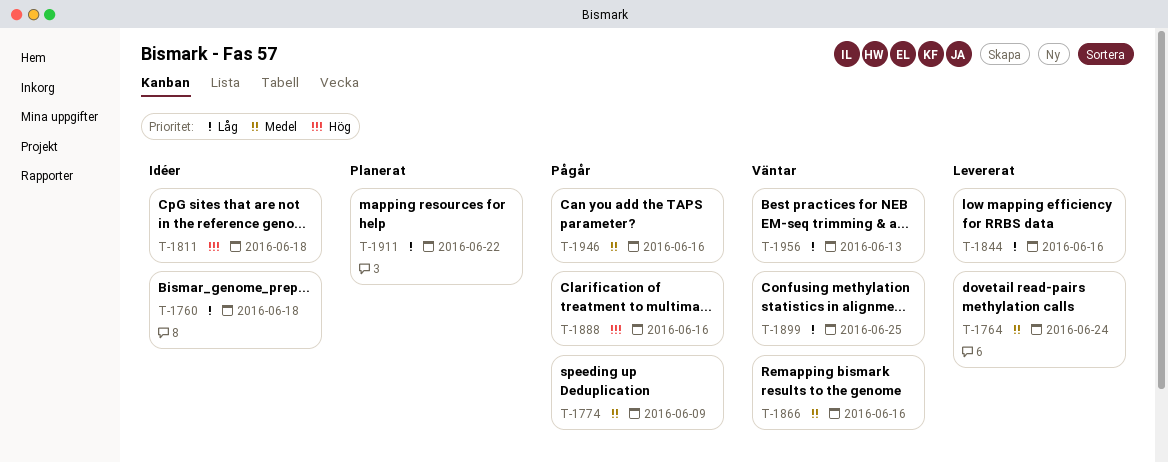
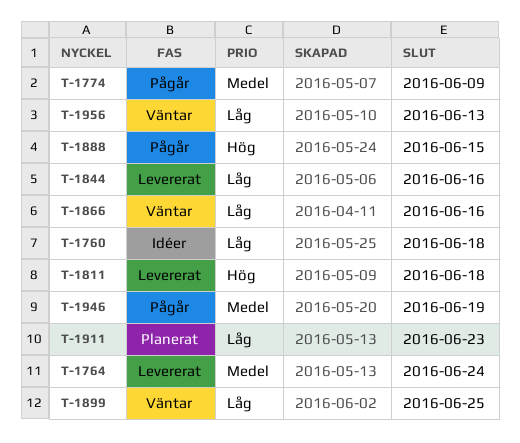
T-1811, status: Idéer -> Levererat
T-1866, priority: Medel -> Låg
T-1888, due: Jun 16 -> Jun 15
T-1911, due: Jun 22 -> Jun 23
T-1946, due: Jun 16 -> Jun 19

